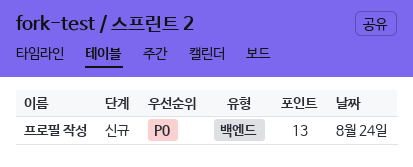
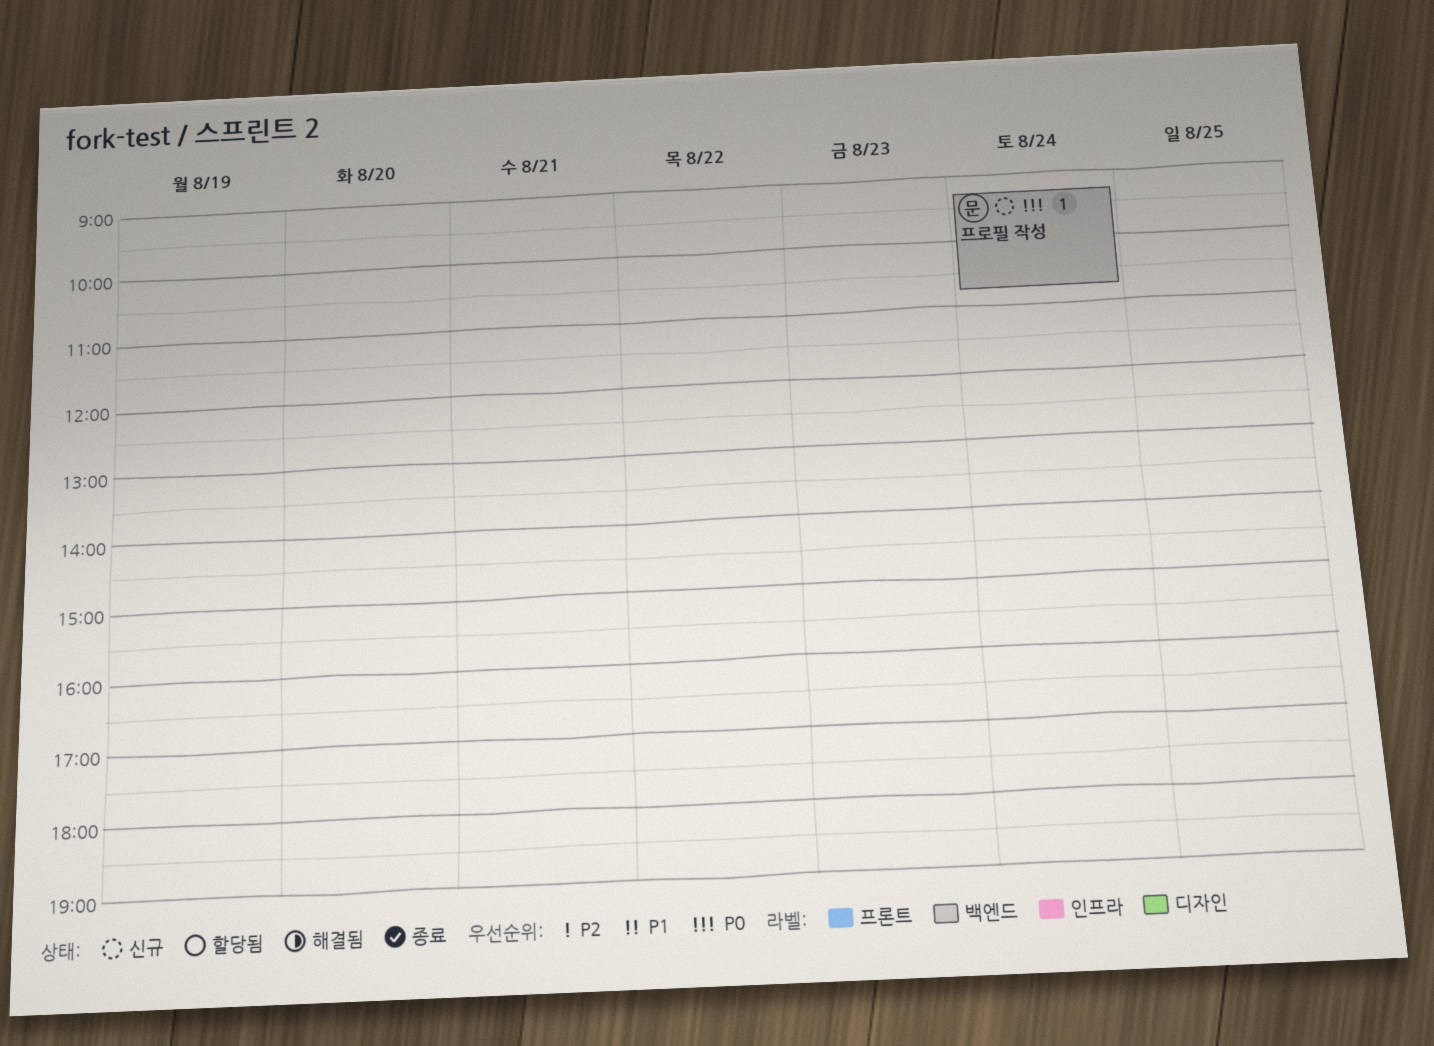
프로필 작성, estimate: 13 -> 1

